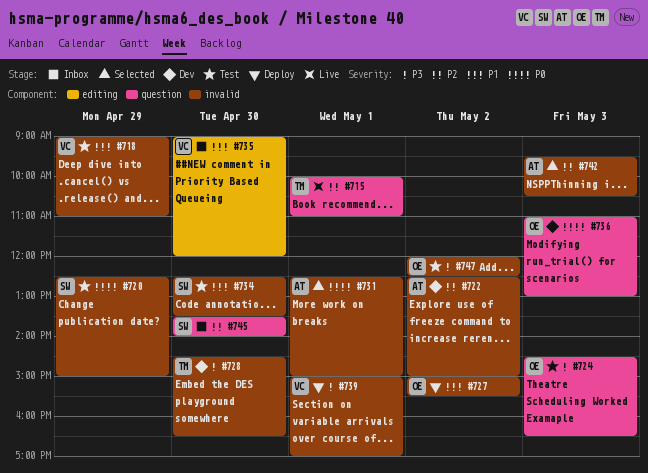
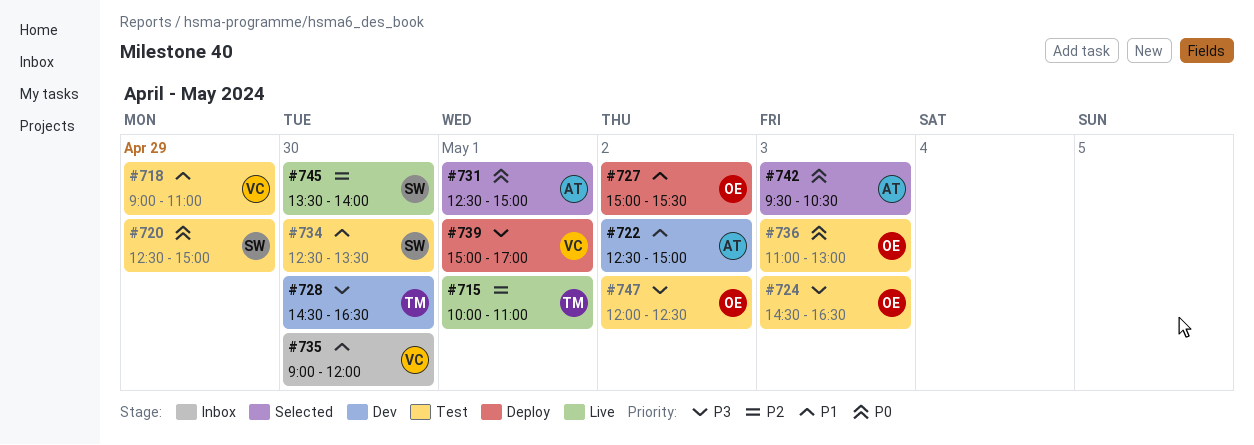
#722, priority: P2 -> P1
#736, status: Dev -> Test
#742, priority: P2 -> P0
#745, status: Inbox -> Live

